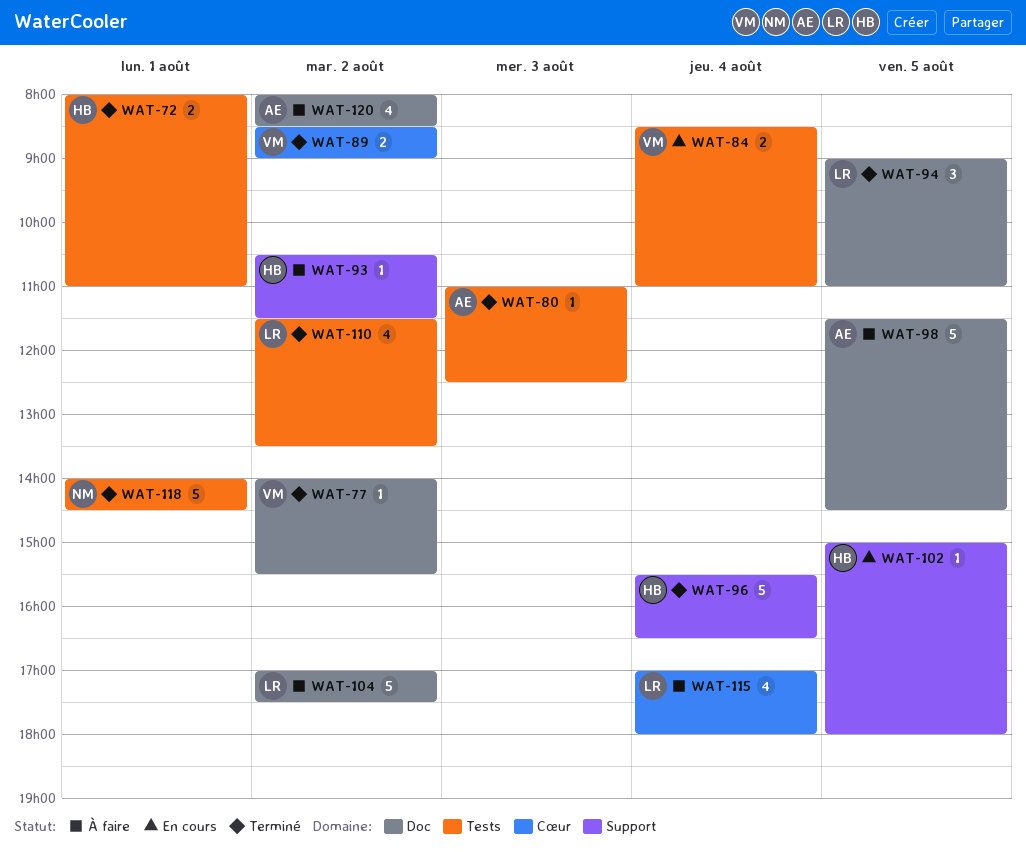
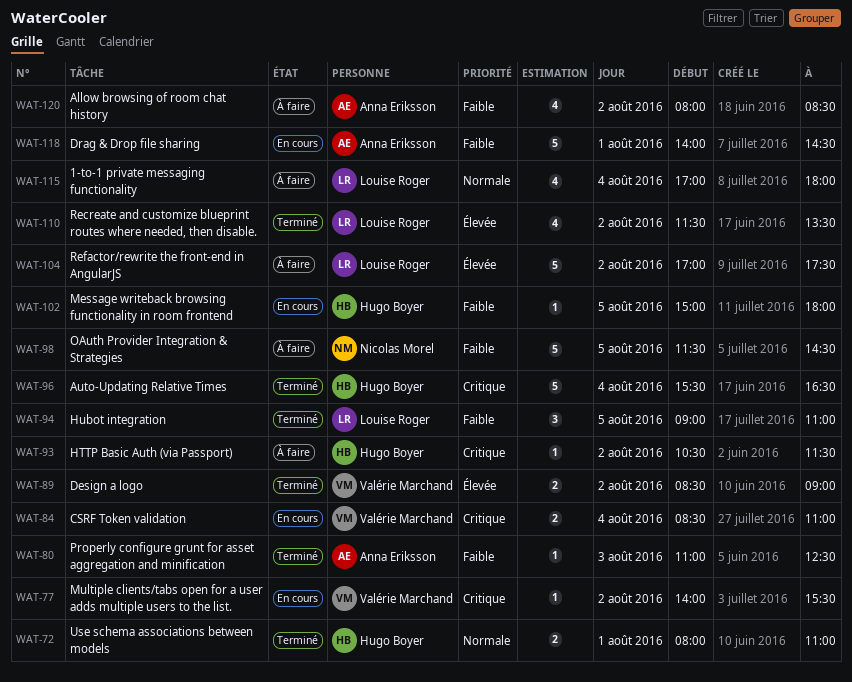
WAT-77, status: Terminé -> En cours
WAT-98, owner: Anna Eriksson -> Nicolas Morel
WAT-118, status: Terminé -> En cours
WAT-118, owner: Nicolas Morel -> Anna Eriksson

